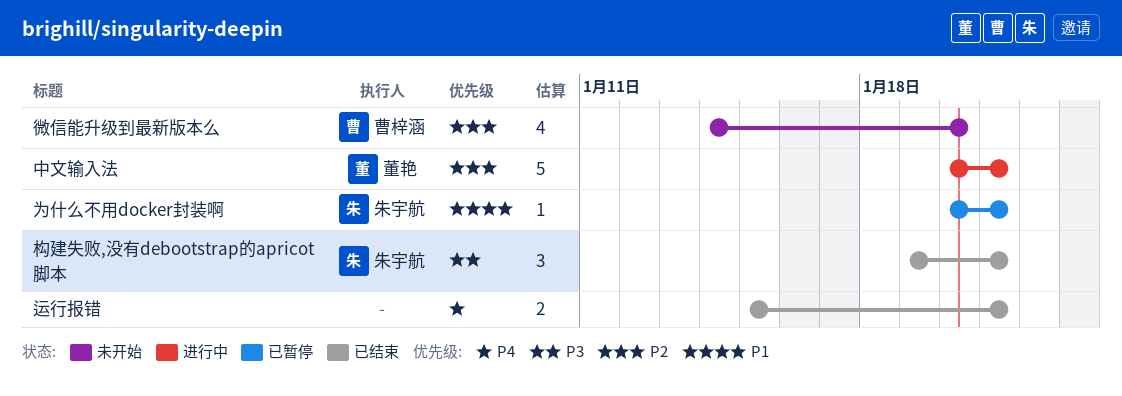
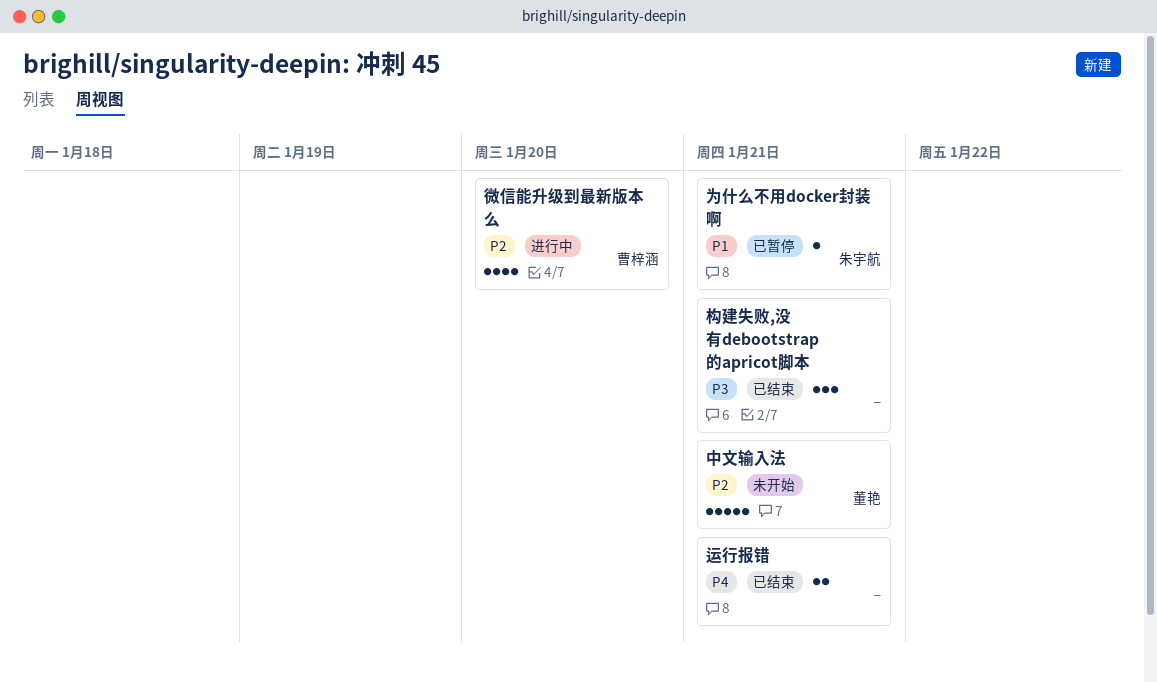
中文输入法, status: 进行中 -> 未开始
微信能升级到最新版本么, status: 未开始 -> 进行中
构建失败,没有debootstrap的apricot脚本, owner: 朱宇航 -> none

